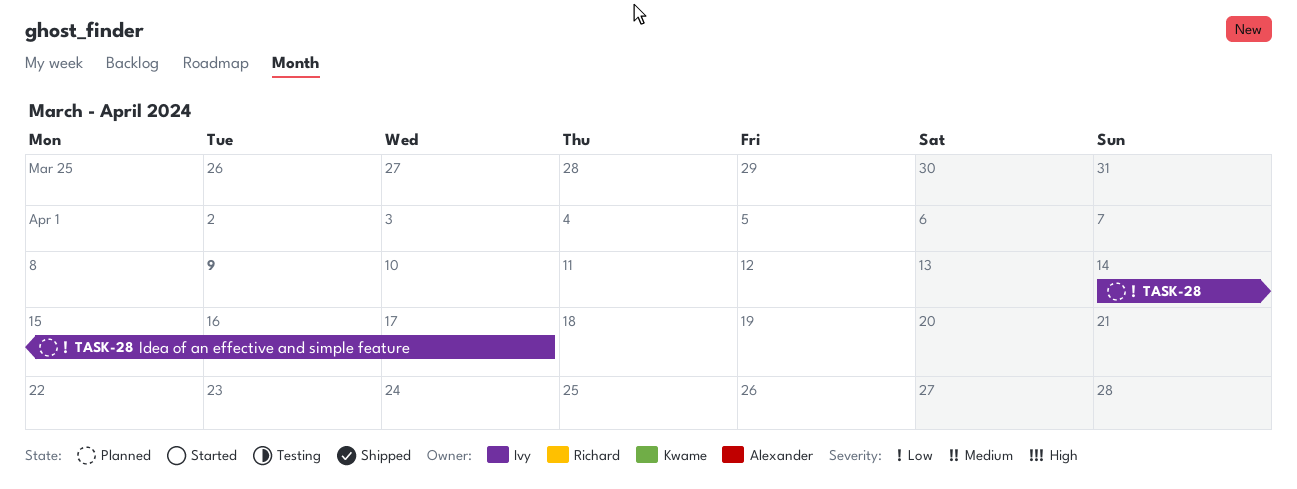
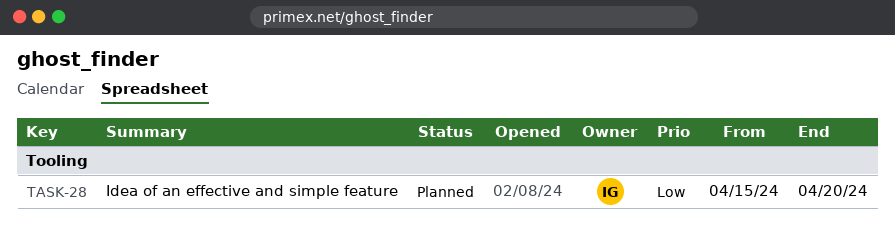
TASK-28, start: Apr 14 -> Apr 15
TASK-28, due: Apr 17 -> Apr 20

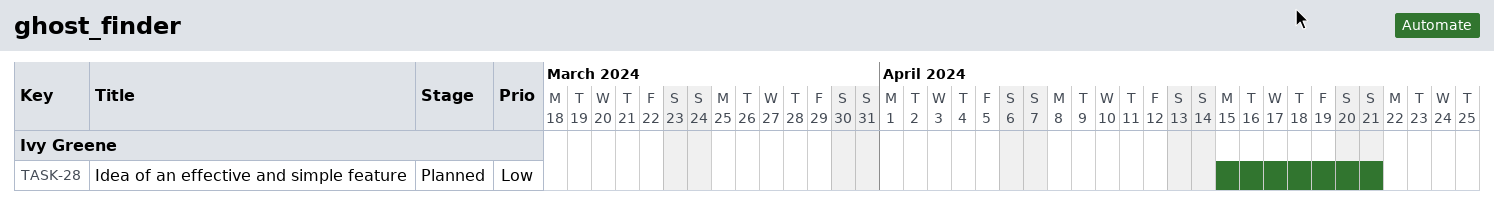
TASK-28, due: Apr 20 -> Apr 21

